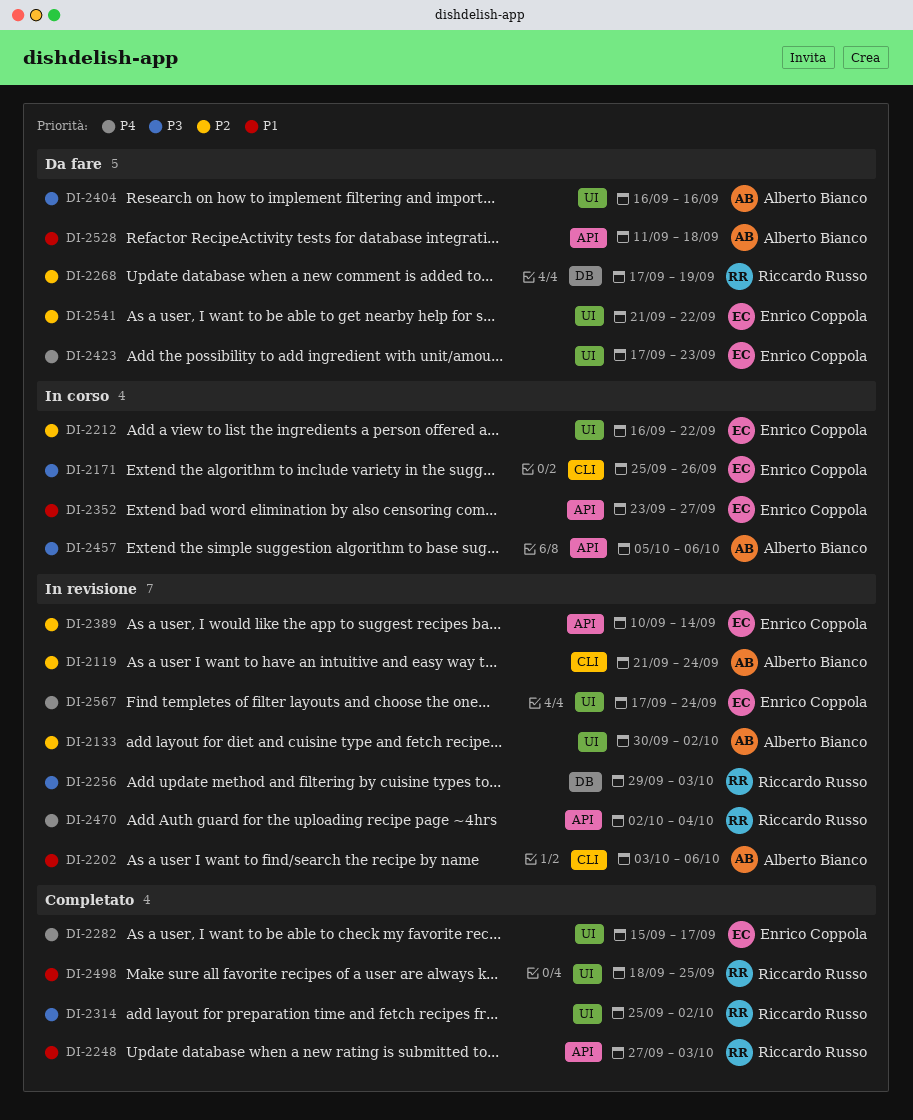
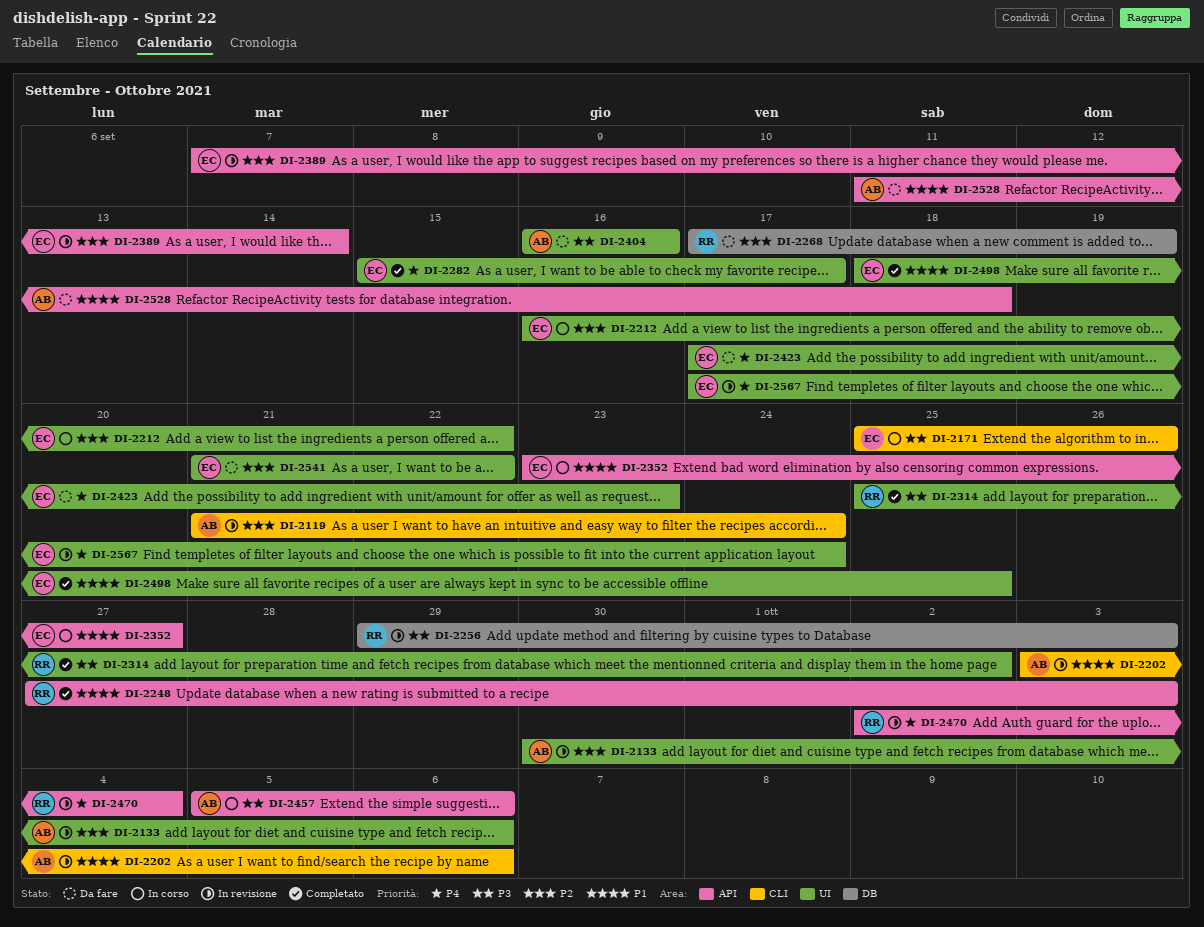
DI-2133, due: Oct 2 -> Oct 6
DI-2389, start: Sep 10 -> Sep 7
DI-2498, owner: Riccardo Russo -> Enrico Coppola

